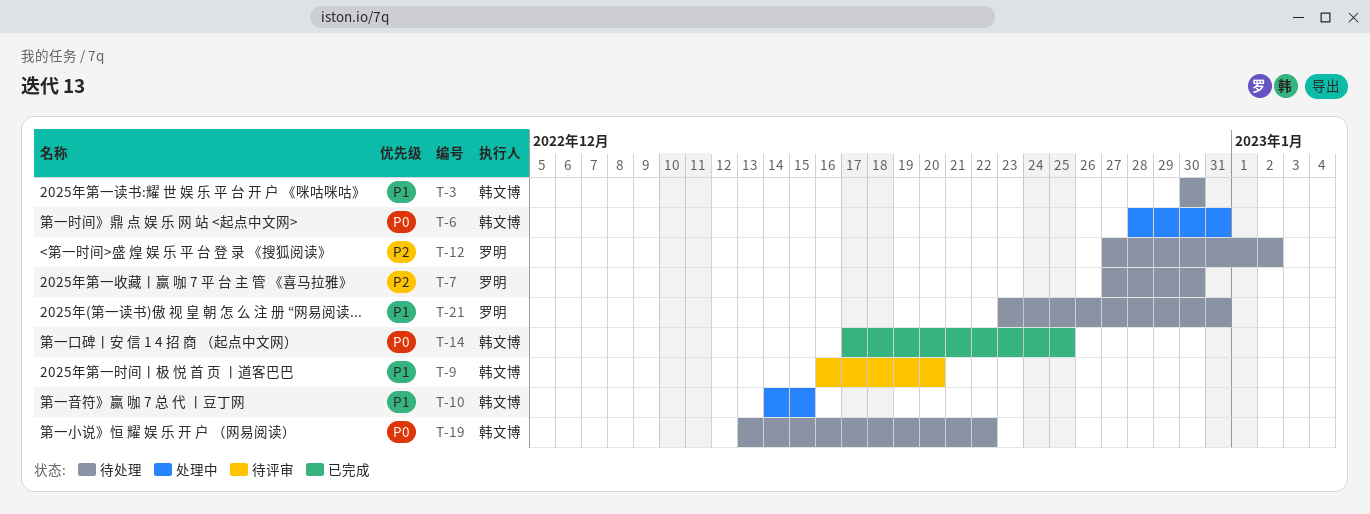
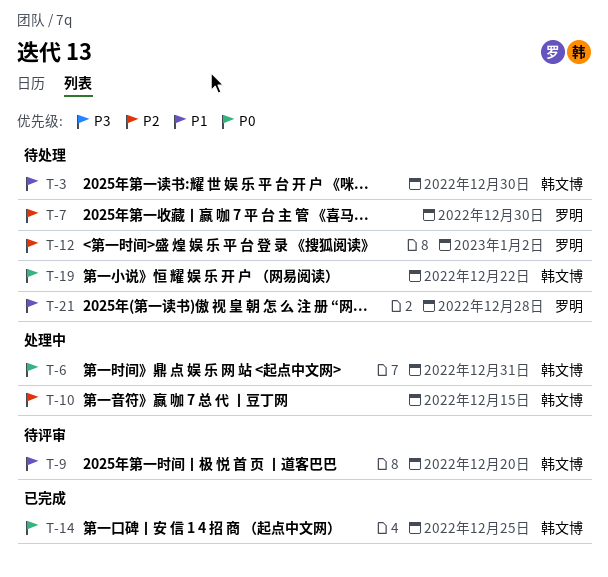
T-10, priority: P1 -> P2
T-21, due: Dec 31 -> Dec 28

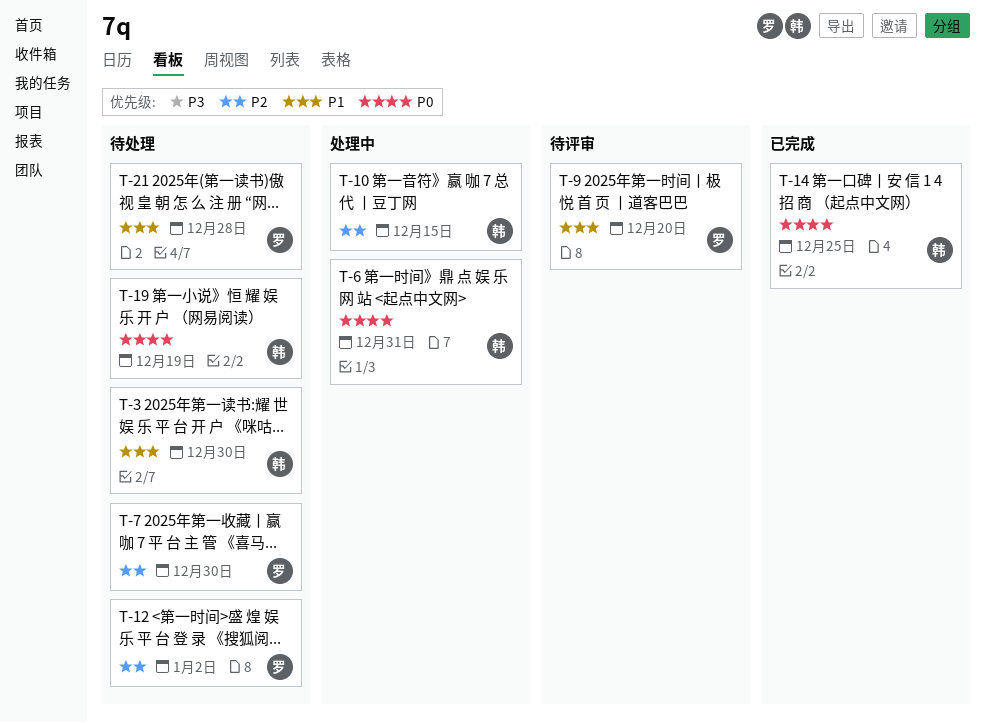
T-9, owner: 韩文博 -> 罗明
T-19, due: Dec 22 -> Dec 19

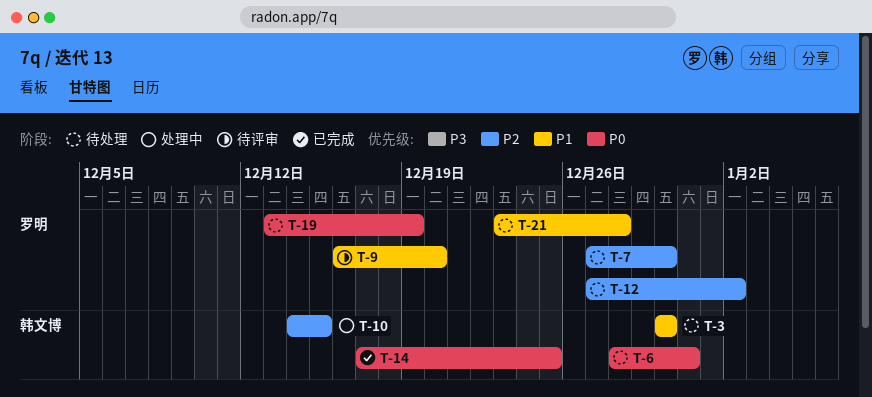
T-6, status: 处理中 -> 待处理
T-19, owner: 韩文博 -> 罗明

